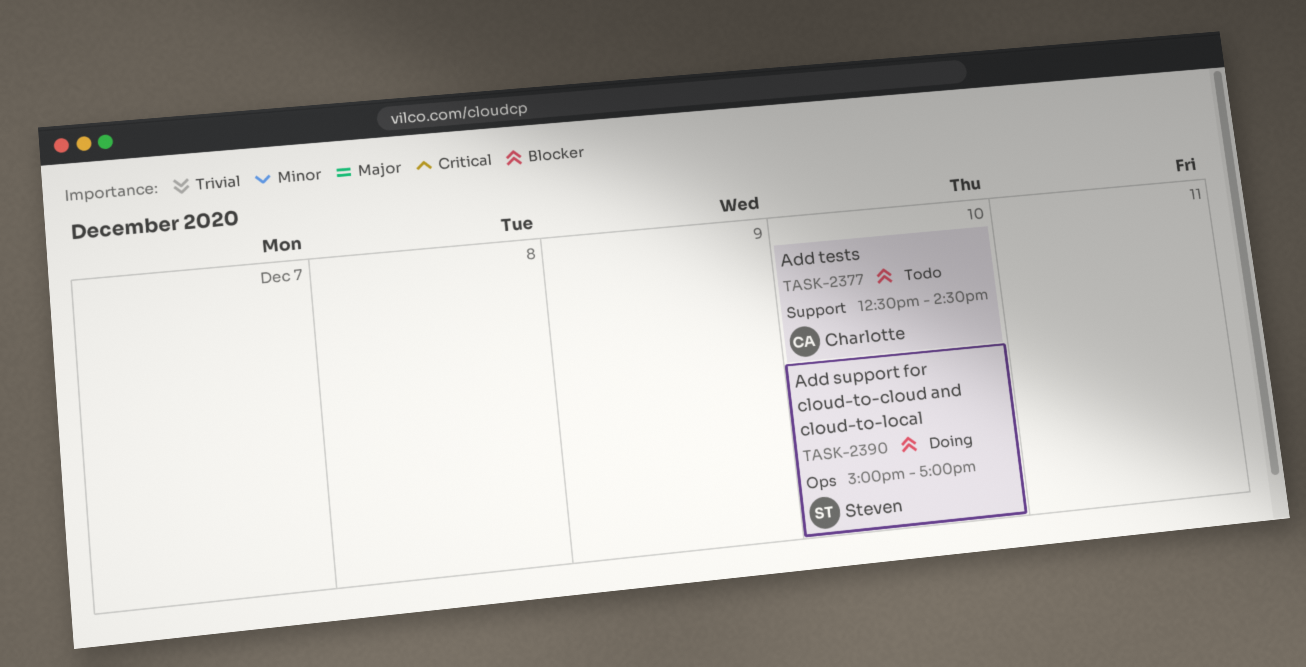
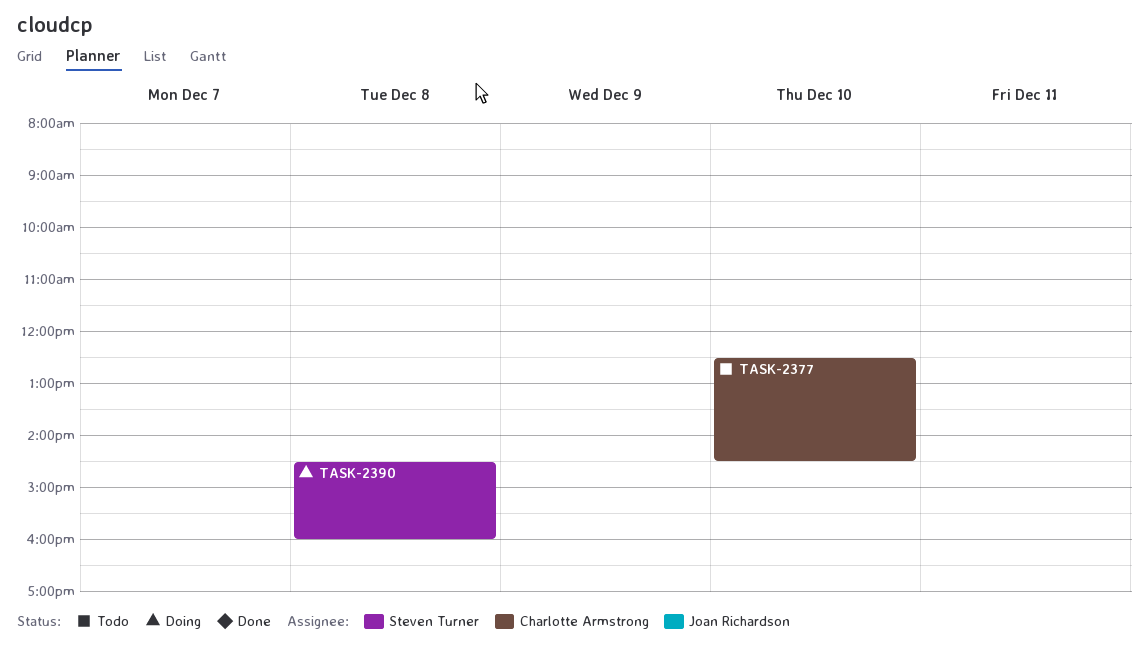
TASK-2390, day: Dec 10 -> Dec 8
TASK-2390, begins: 15:00 -> 14:30
TASK-2390, ends: 17:00 -> 16:00

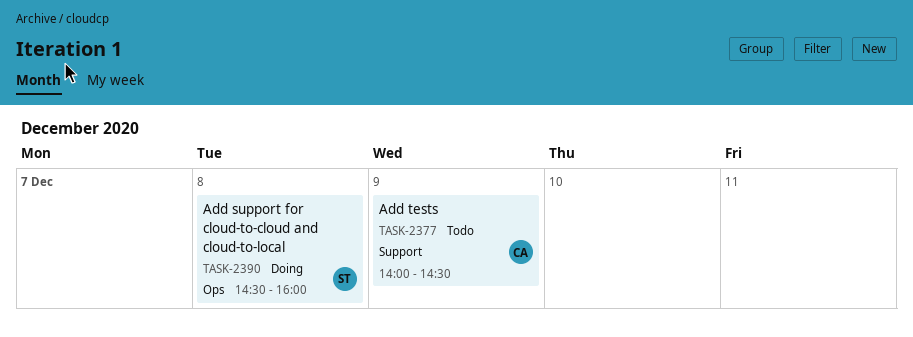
TASK-2377, day: Dec 10 -> Dec 9
TASK-2377, begins: 12:30 -> 14:00

